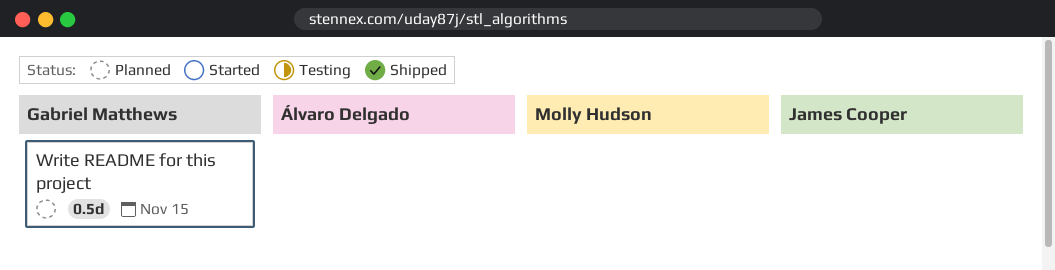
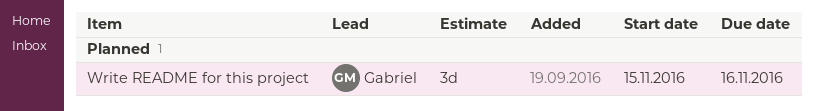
Write README for this project, estimate: 0.5d -> 3d
Write README for this project, due: Nov 15 -> Nov 16

